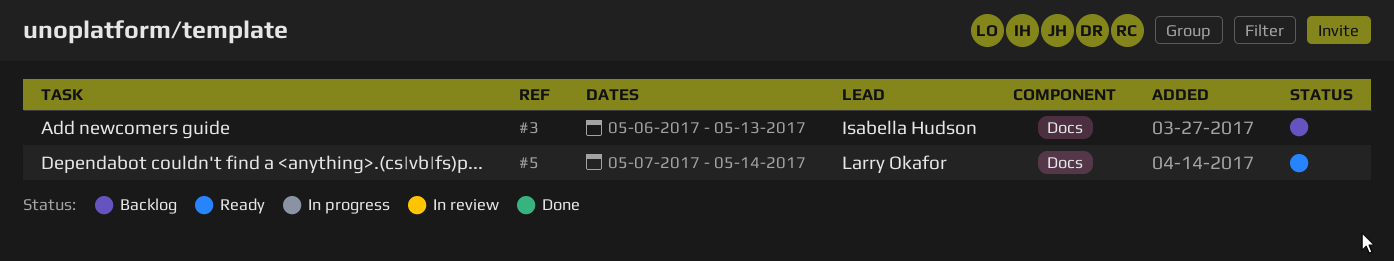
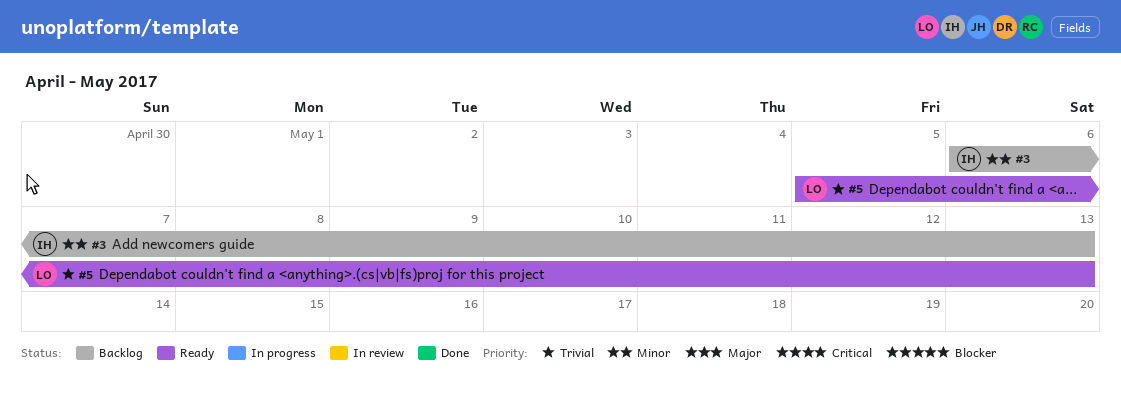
#5, start: May 7 -> May 5
#5, due: May 14 -> May 13

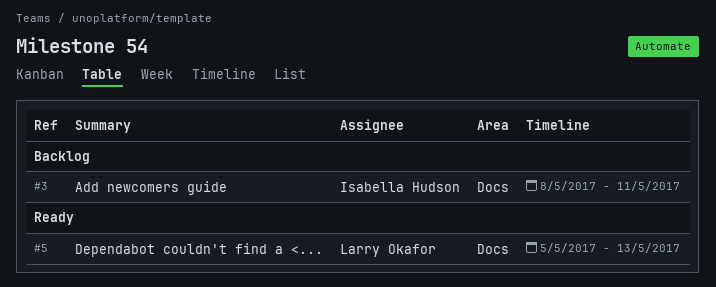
#3, start: May 6 -> May 8
#3, due: May 13 -> May 11

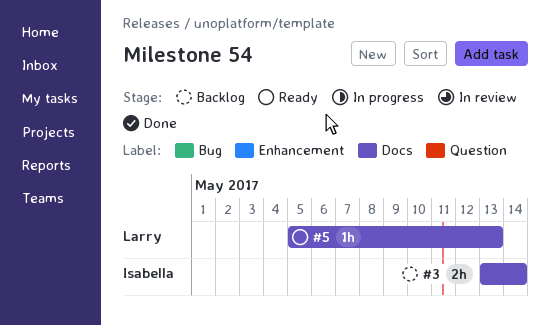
#3, start: May 8 -> May 13
#3, due: May 11 -> May 14

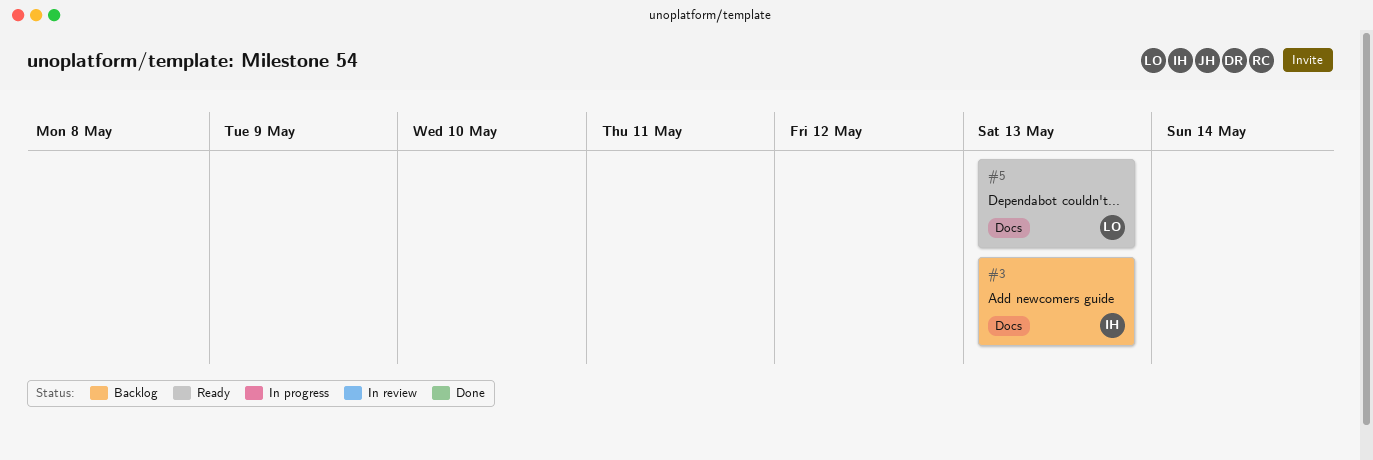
#3, due: May 14 -> May 13

